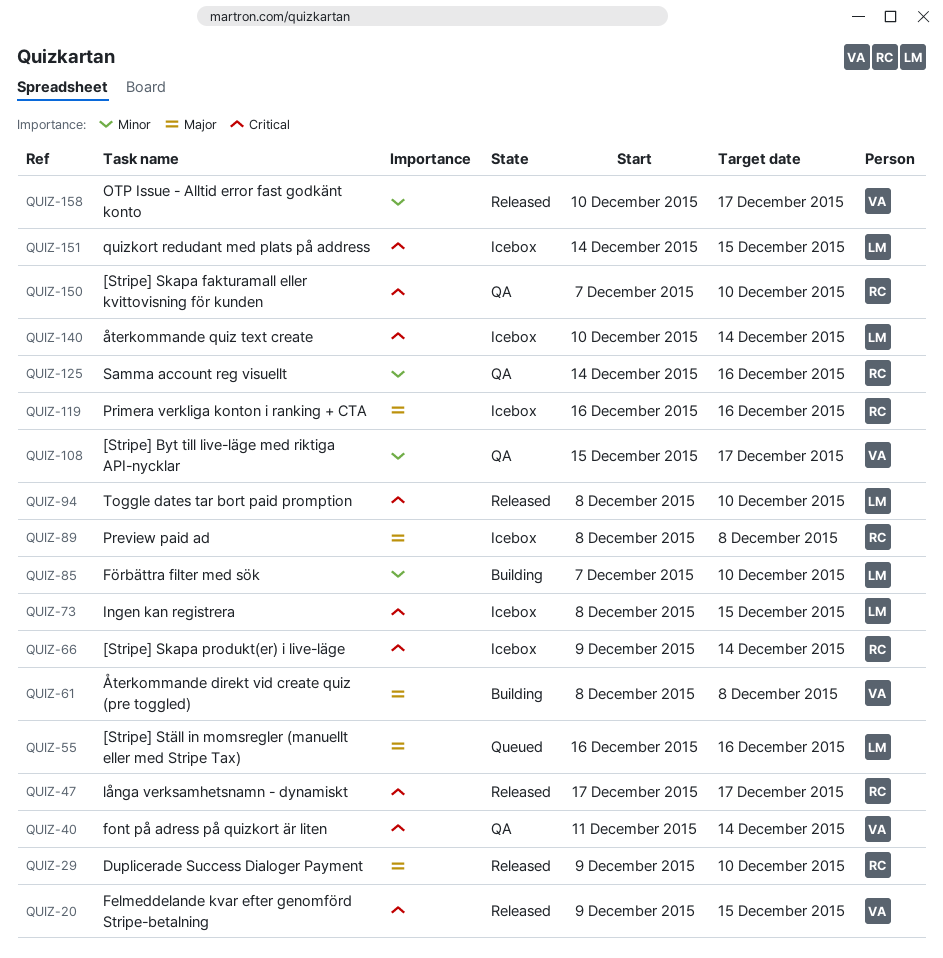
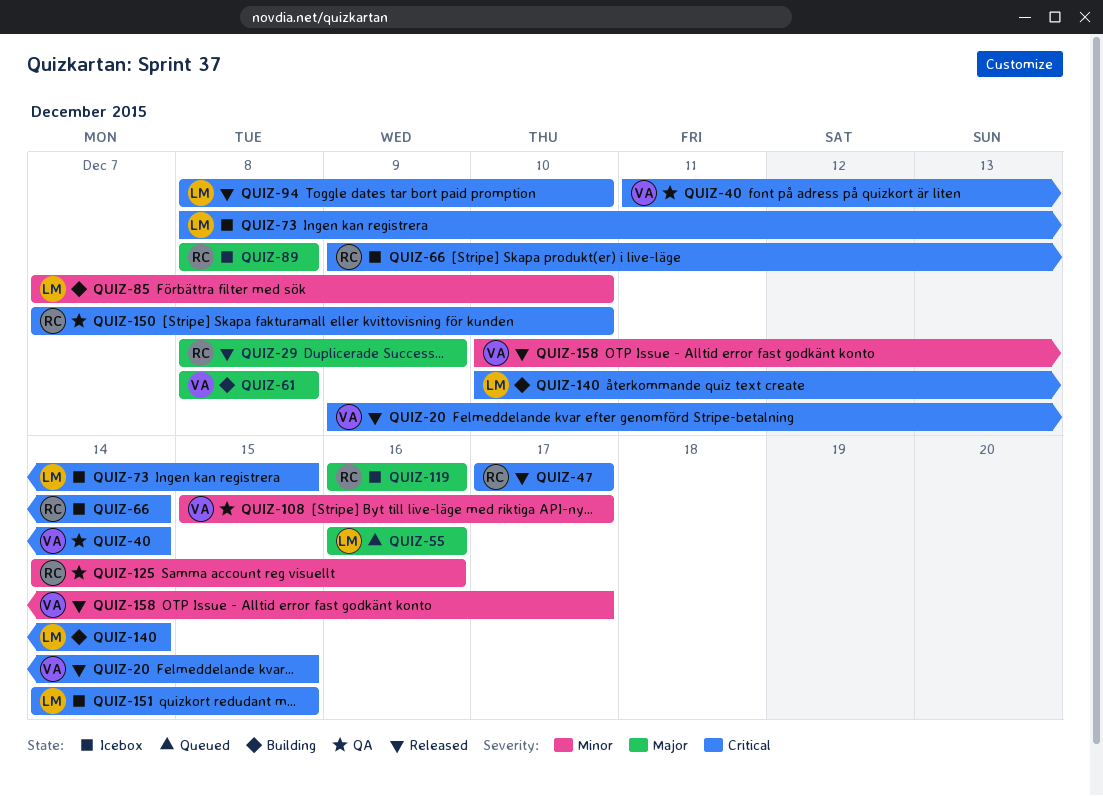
QUIZ-29, start: Dec 9 -> Dec 8
QUIZ-29, due: Dec 10 -> Dec 9
QUIZ-140, status: Icebox -> Building

